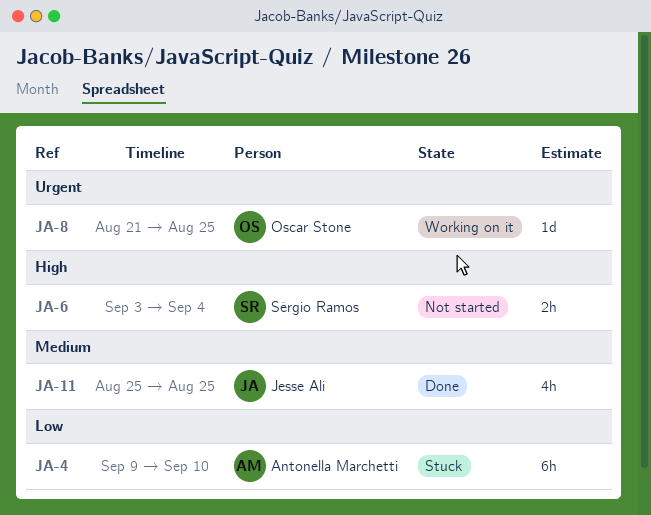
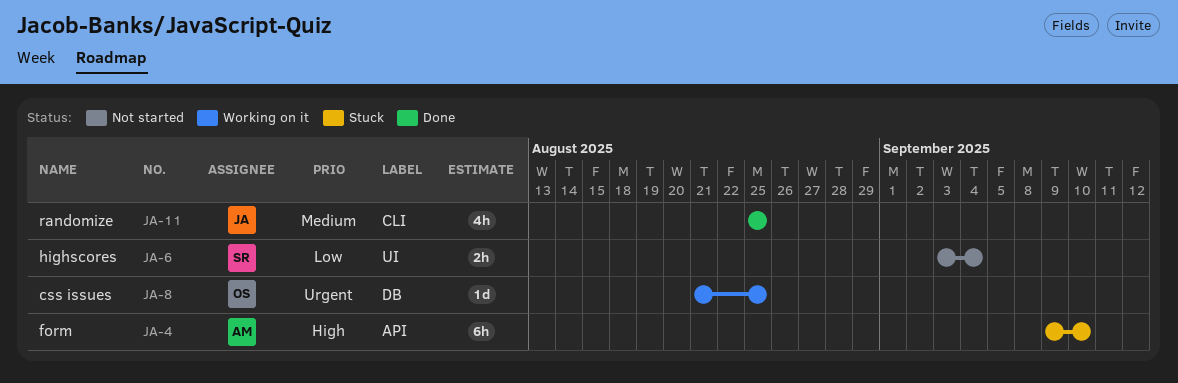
JA-4, priority: Low -> High
JA-6, priority: High -> Low

